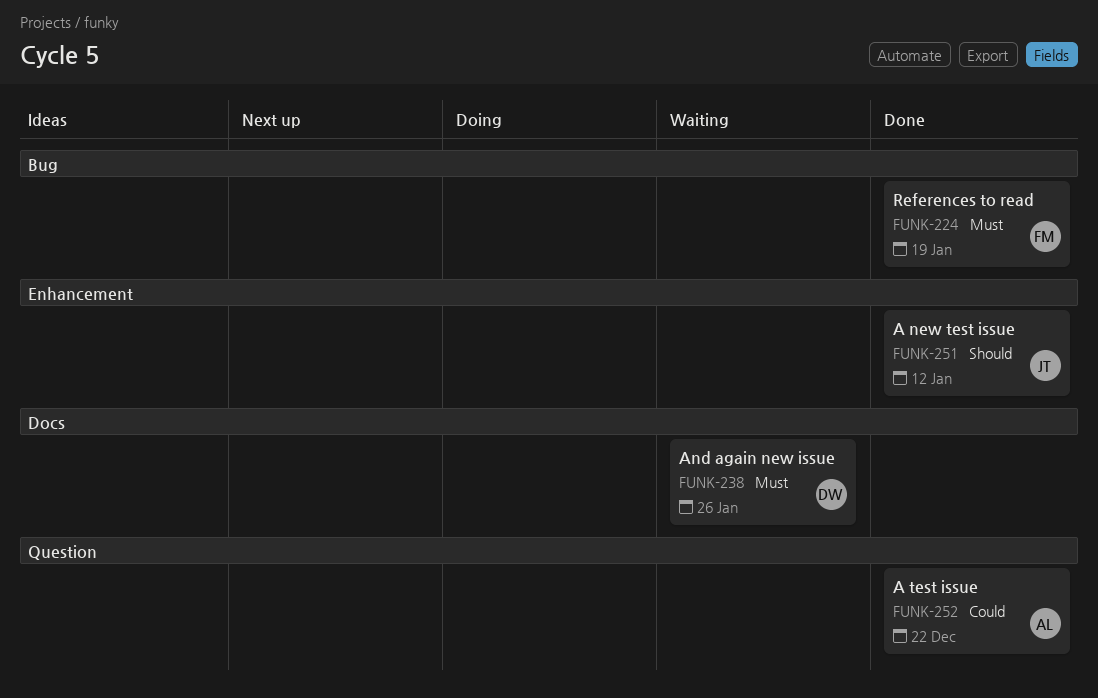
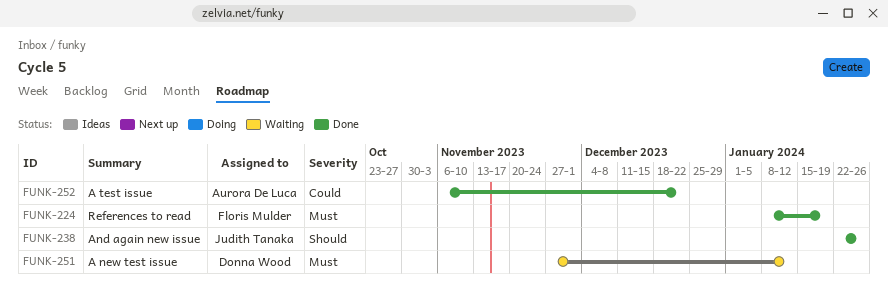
FUNK-238, status: Waiting -> Done
FUNK-238, owner: Donna Wood -> Judith Tanaka
FUNK-238, priority: Must -> Should
FUNK-251, status: Done -> Waiting
FUNK-251, owner: Judith Tanaka -> Donna Wood
FUNK-251, priority: Should -> Must

